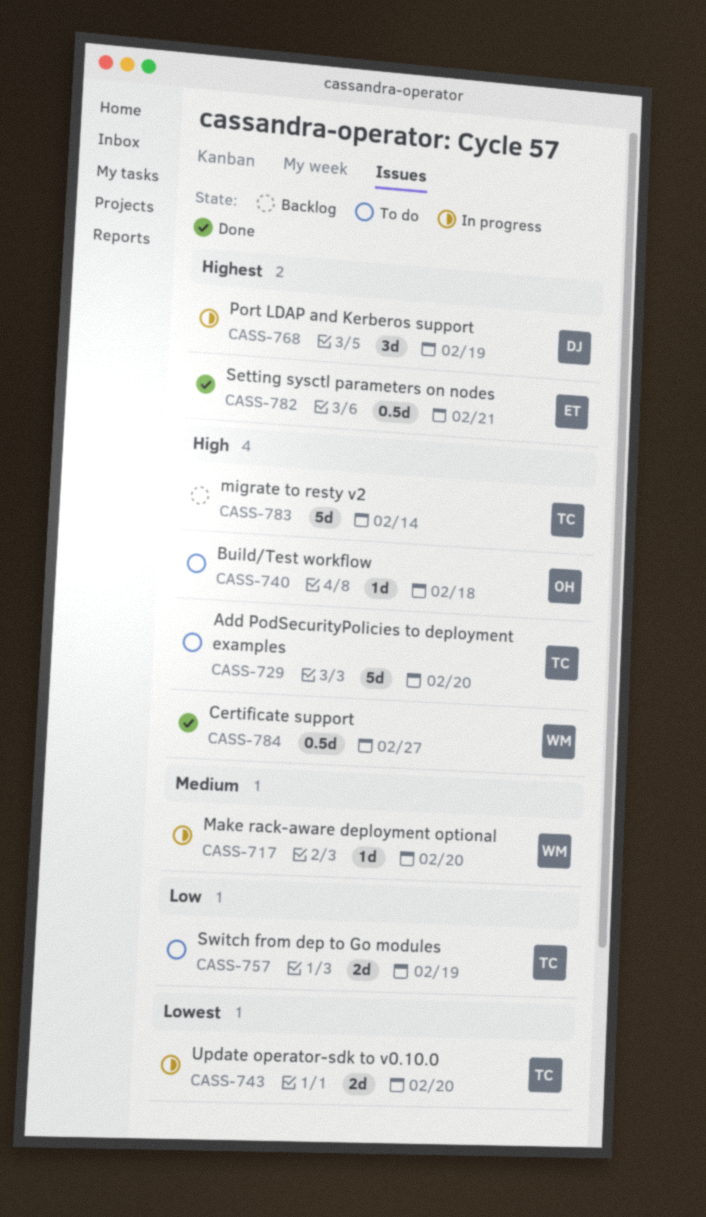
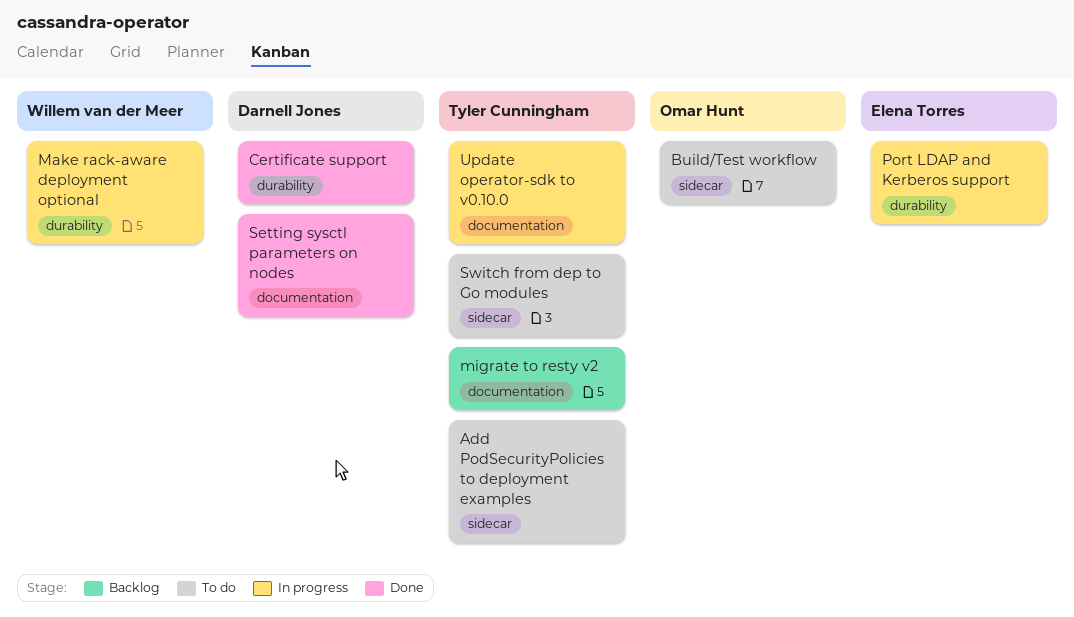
Certificate support, owner: Willem van der Meer -> Darnell Jones
Port LDAP and Kerberos support, owner: Darnell Jones -> Elena Torres
Setting sysctl parameters on nodes, owner: Elena Torres -> Darnell Jones

